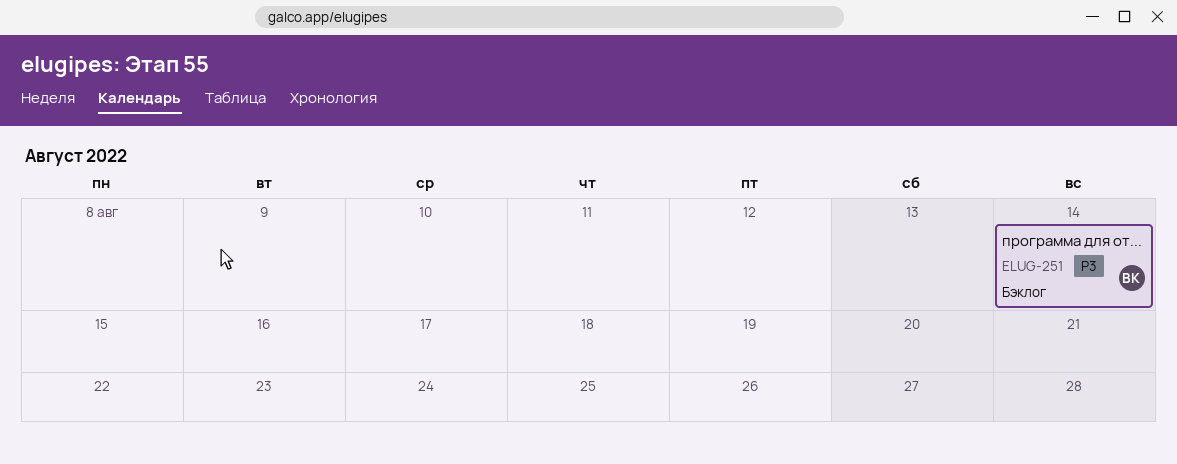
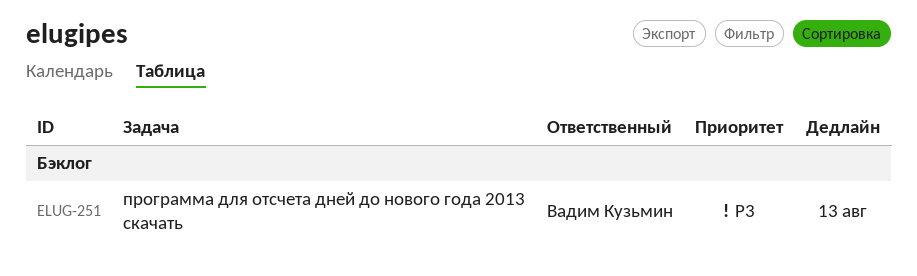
ELUG-251, due: Aug 14 -> Aug 13

